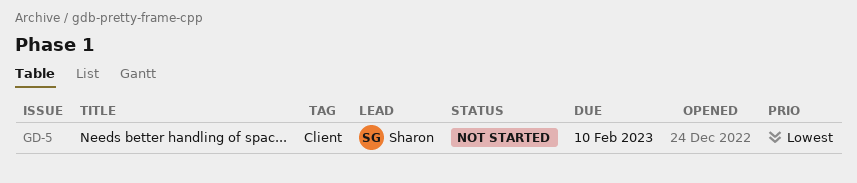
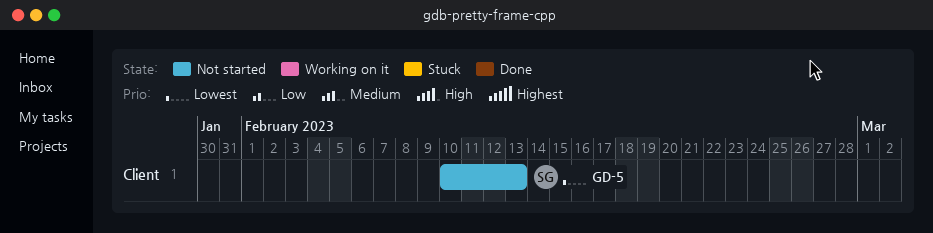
GD-5, due: Feb 10 -> Feb 13

